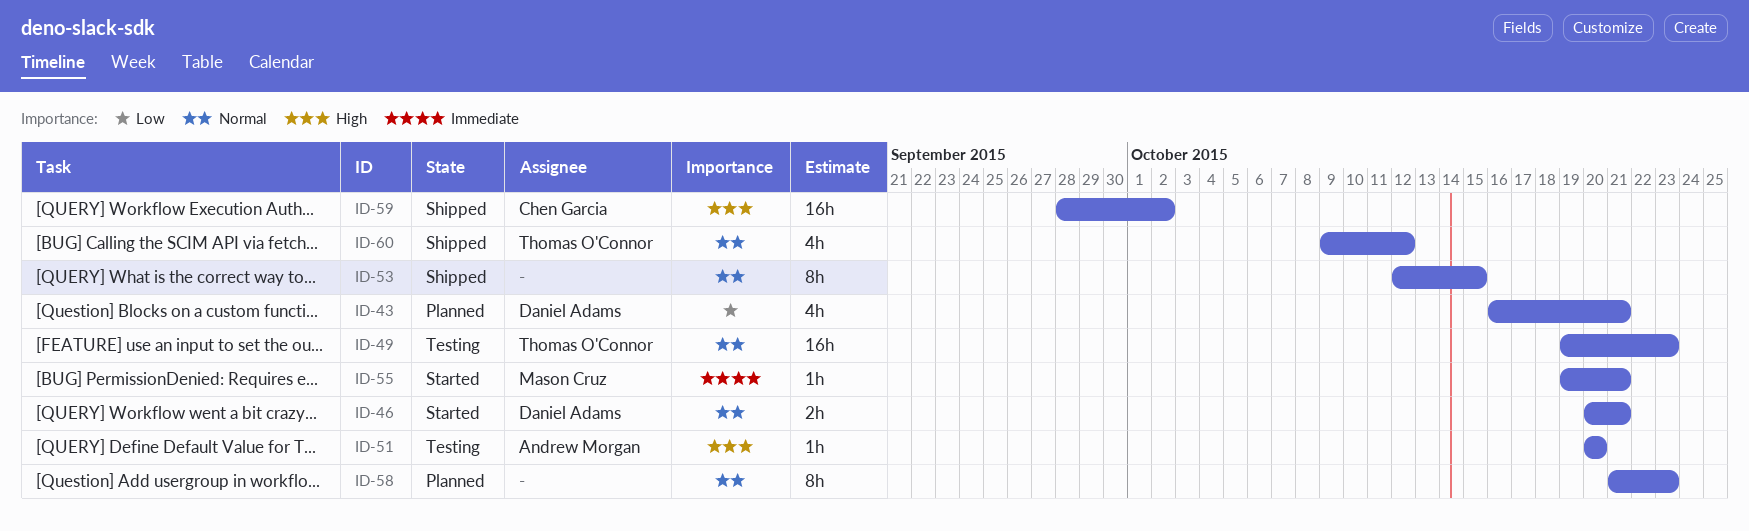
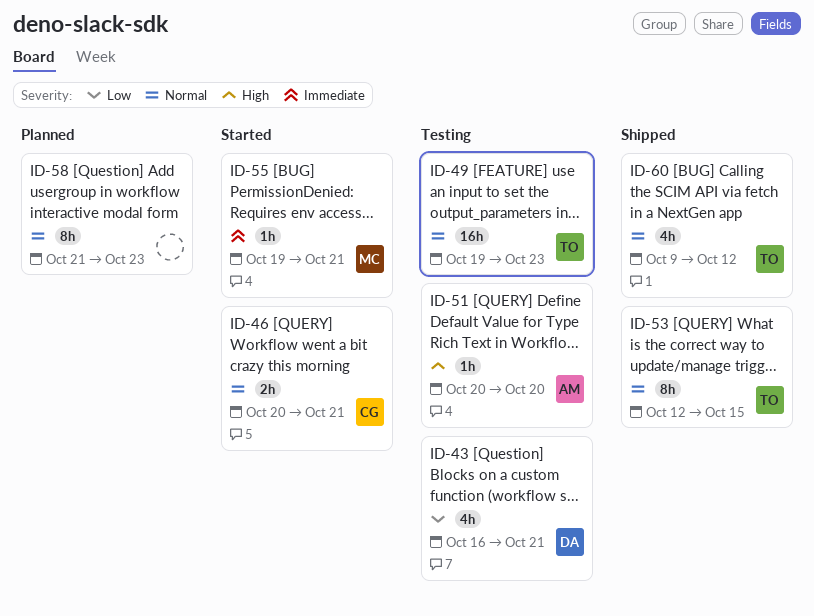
ID-43, status: Planned -> Testing
ID-46, owner: Daniel Adams -> Chen Garcia
ID-53, owner: none -> Thomas O'Connor
ID-59: present -> none

